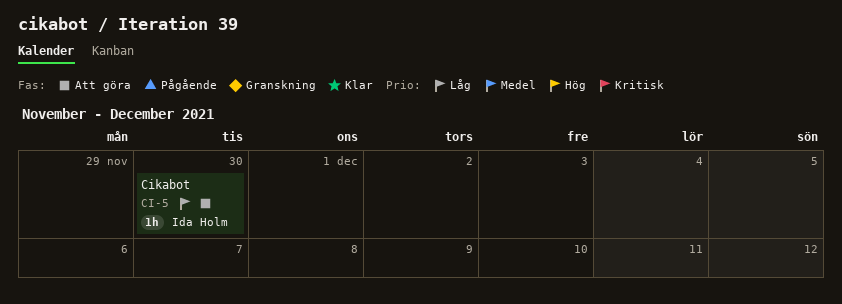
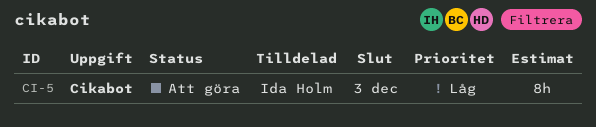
CI-5, estimate: 1h -> 8h
CI-5, due: Nov 30 -> Dec 3

